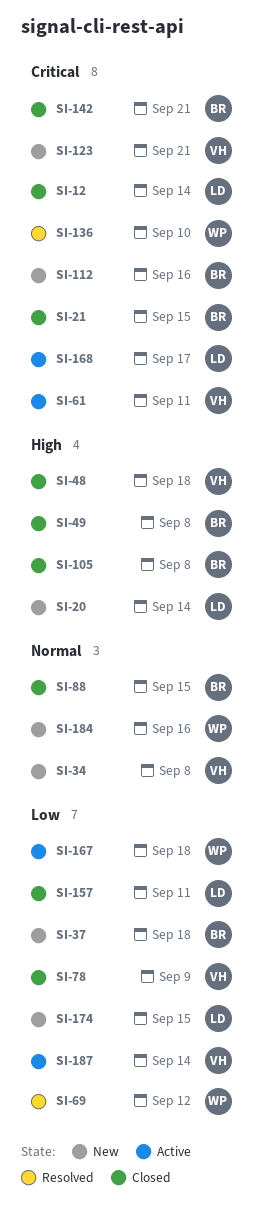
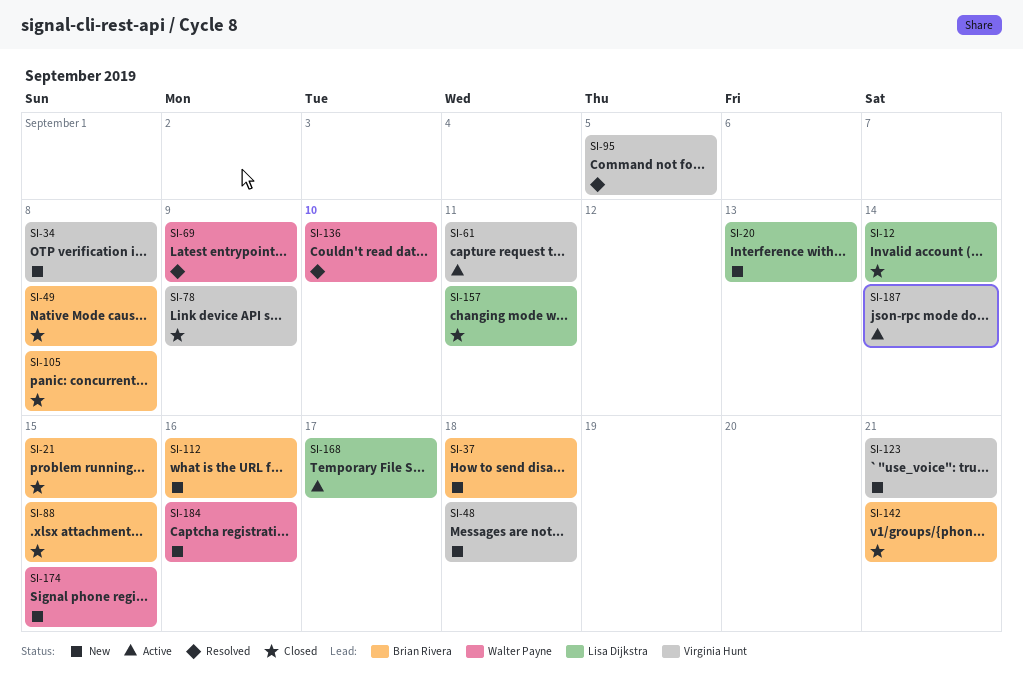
SI-20, due: Sep 14 -> Sep 13
SI-48, status: Closed -> New
SI-69, due: Sep 12 -> Sep 9
SI-95: none -> present
SI-167: present -> none
SI-174, owner: Lisa Dijkstra -> Walter Payne

